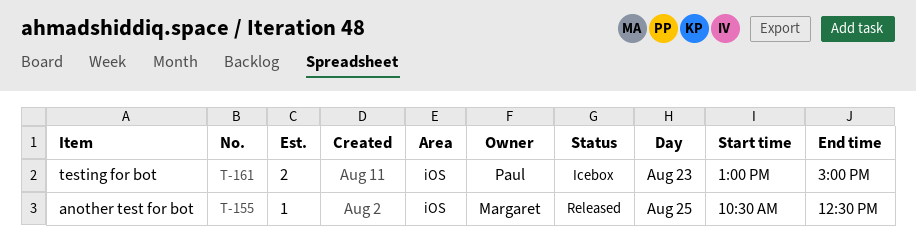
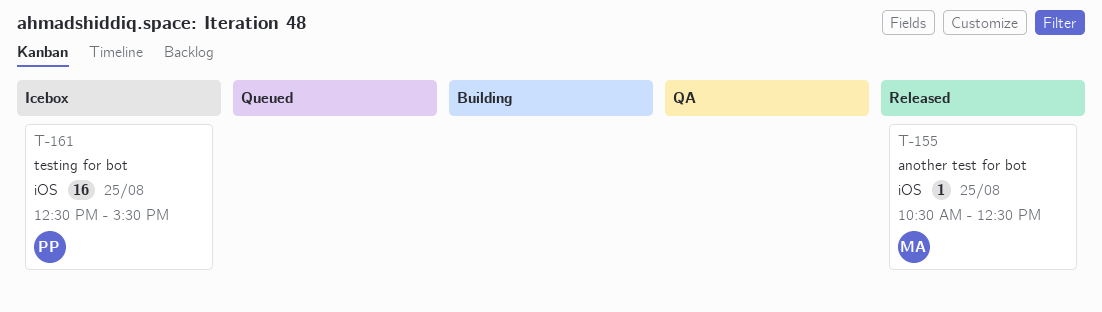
T-161, estimate: 2 -> 16
T-161, day: Aug 23 -> Aug 25
T-161, begins: 13:00 -> 12:30
T-161, ends: 15:00 -> 15:30

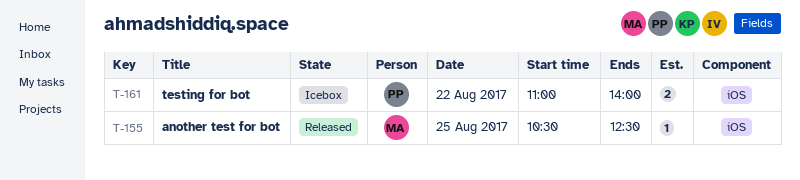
T-161, estimate: 16 -> 2
T-161, day: Aug 25 -> Aug 22
T-161, begins: 12:30 -> 11:00
T-161, ends: 15:30 -> 14:00

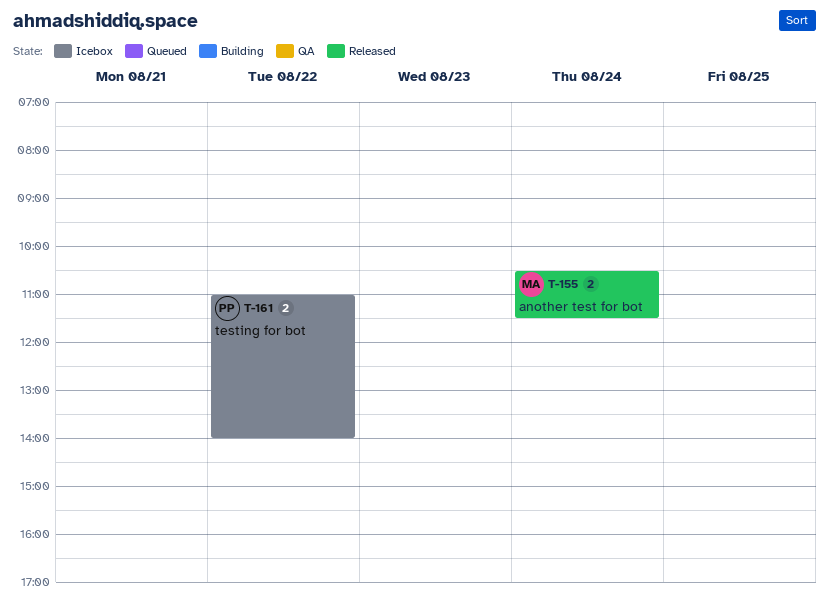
T-155, estimate: 1 -> 2
T-155, day: Aug 25 -> Aug 24
T-155, ends: 12:30 -> 11:30

